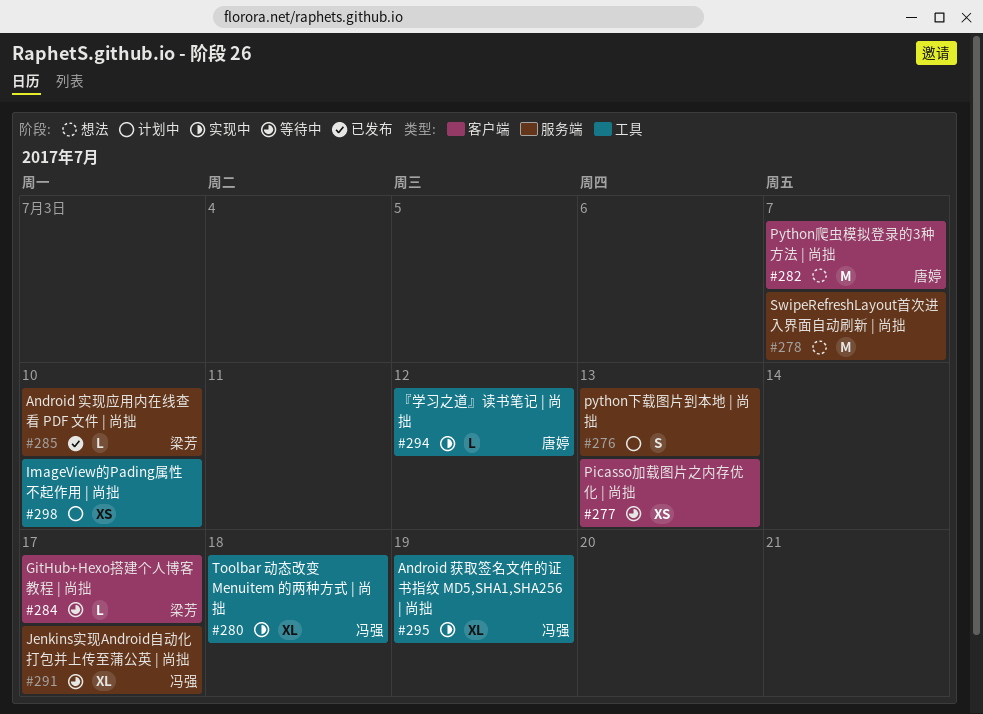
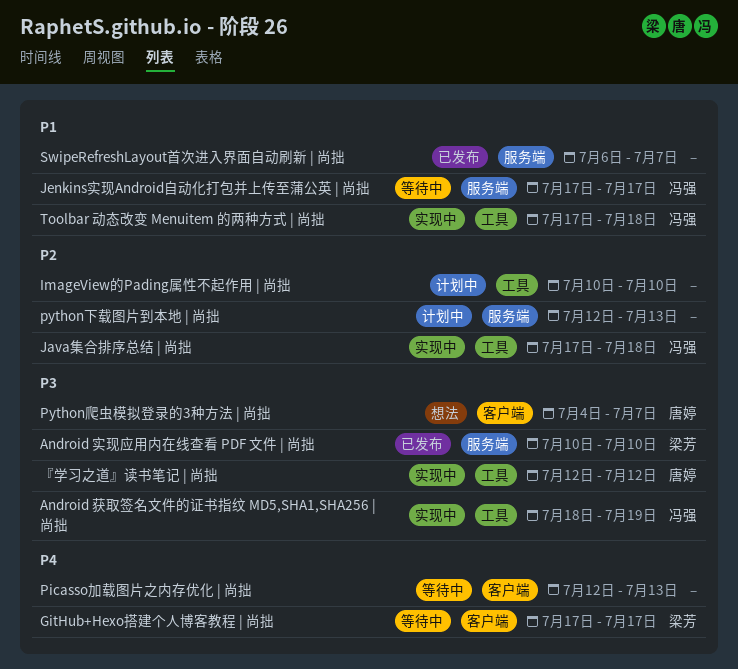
Java集合排序总结 | 尚拙: none -> present
SwipeRefreshLayout首次进入界面自动刷新 | 尚拙, status: 想法 -> 已发布

